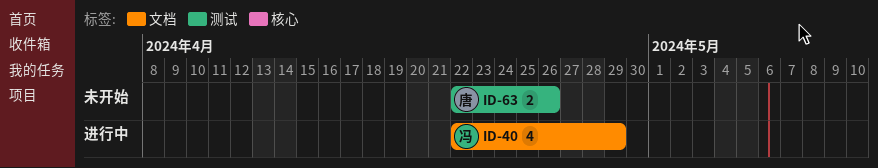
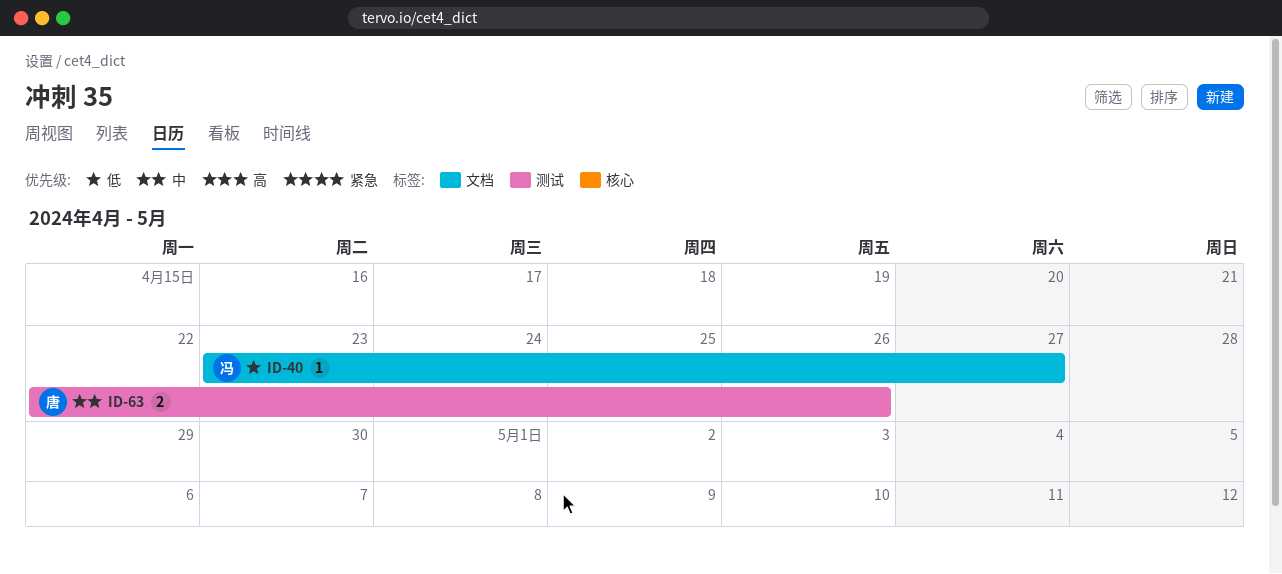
ID-40, estimate: 4 -> 1
ID-40, start: Apr 22 -> Apr 23
ID-40, due: Apr 29 -> Apr 27

